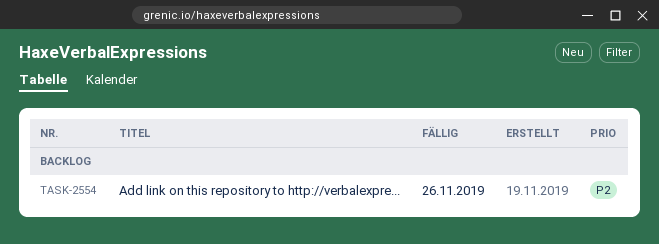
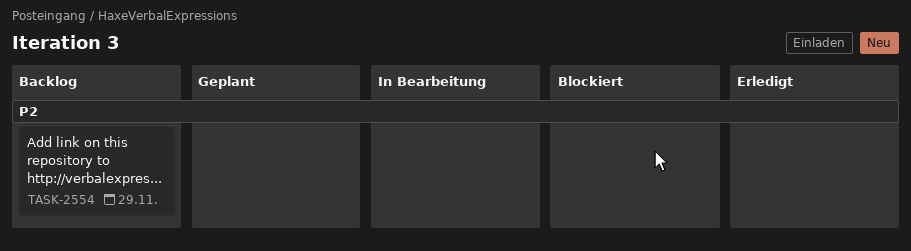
TASK-2554, due: Nov 26 -> Nov 29

